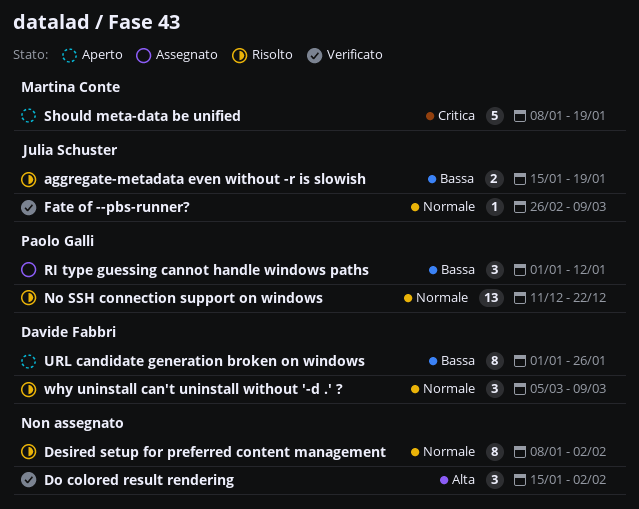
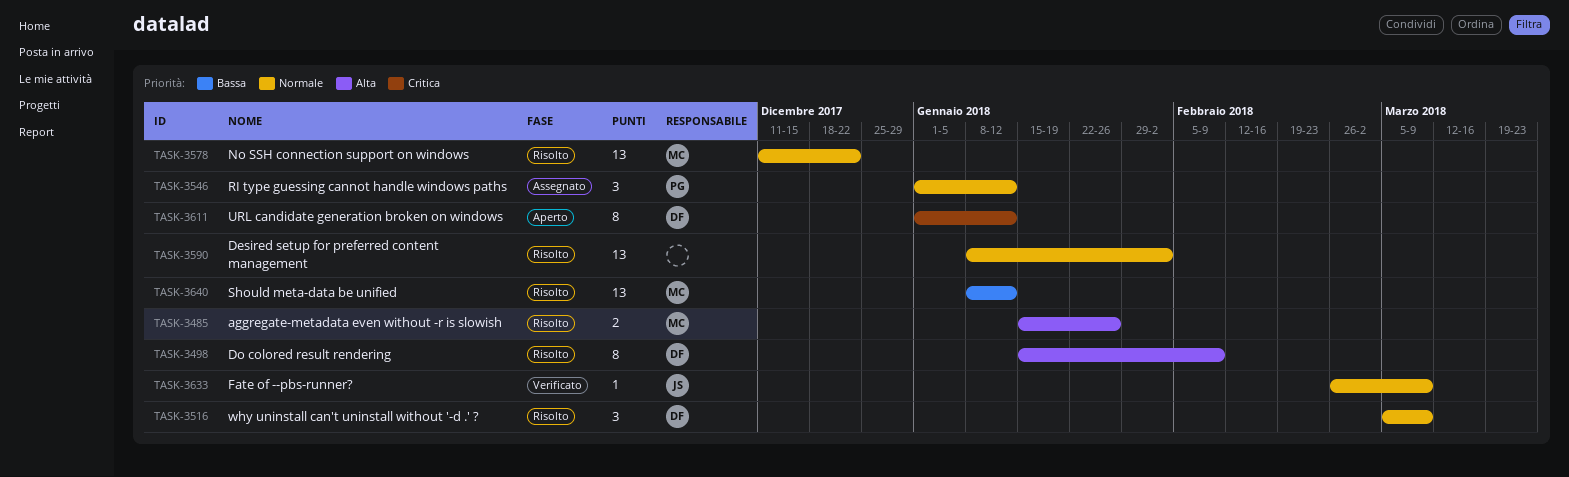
aggregate-metadata even without -r is slowish, owner: Julia Schuster -> Martina Conte
aggregate-metadata even without -r is slowish, priority: Bassa -> Alta
aggregate-metadata even without -r is slowish, due: Jan 19 -> Jan 26
Desired setup for preferred content management, estimate: 8 -> 13
Do colored result rendering, status: Verificato -> Risolto
Do colored result rendering, owner: none -> Davide Fabbri
Do colored result rendering, estimate: 3 -> 8
Do colored result rendering, due: Feb 2 -> Feb 9
No SSH connection support on windows, owner: Paolo Galli -> Martina Conte
RI type guessing cannot handle windows paths, priority: Bassa -> Normale
Should meta-data be unified, status: Aperto -> Risolto
Should meta-data be unified, priority: Critica -> Bassa
Should meta-data be unified, estimate: 5 -> 13
Should meta-data be unified, due: Jan 19 -> Jan 12
URL candidate generation broken on windows, priority: Bassa -> Critica
URL candidate generation broken on windows, due: Jan 26 -> Jan 12

